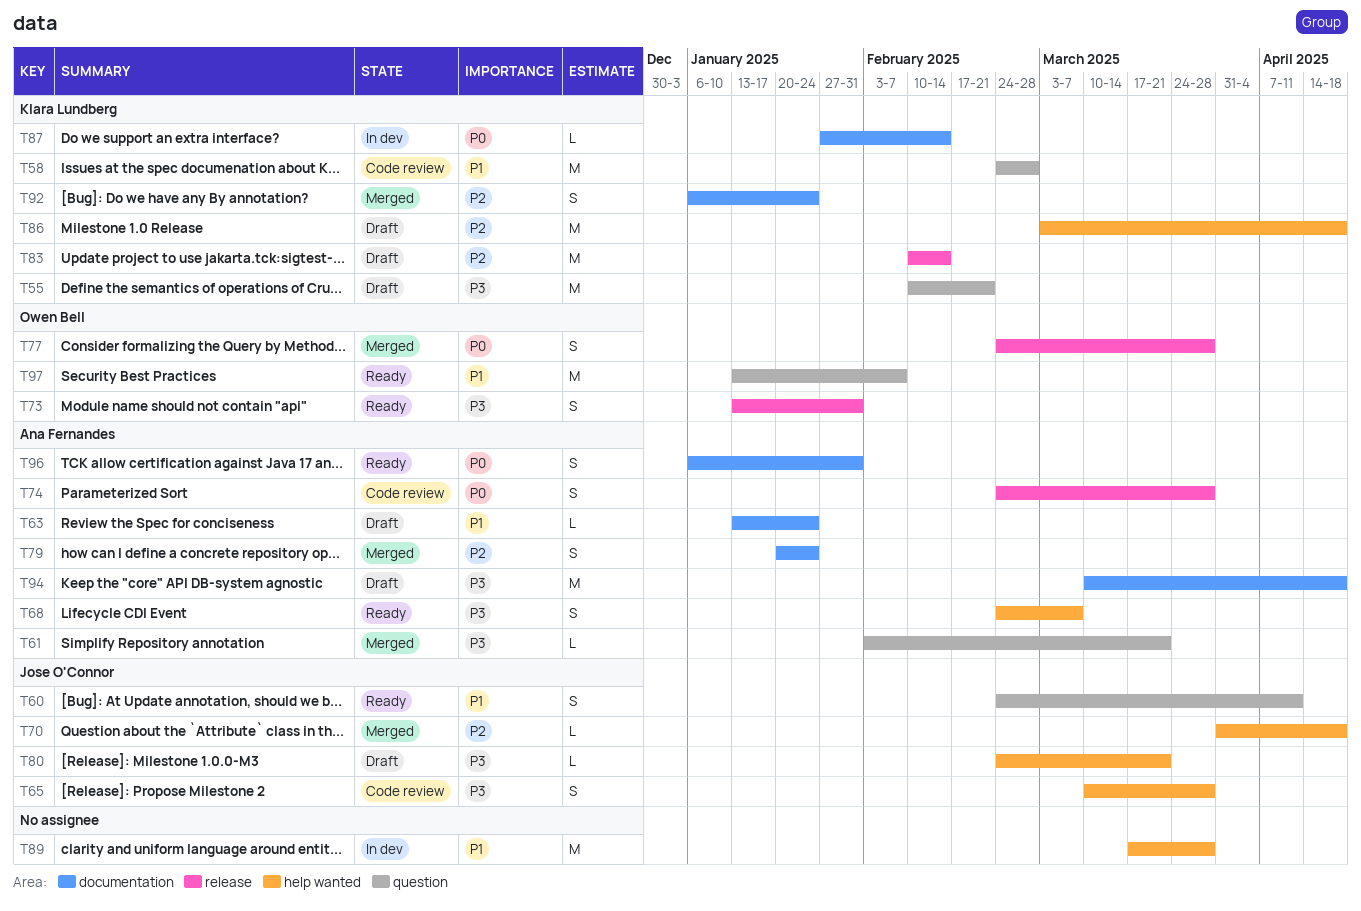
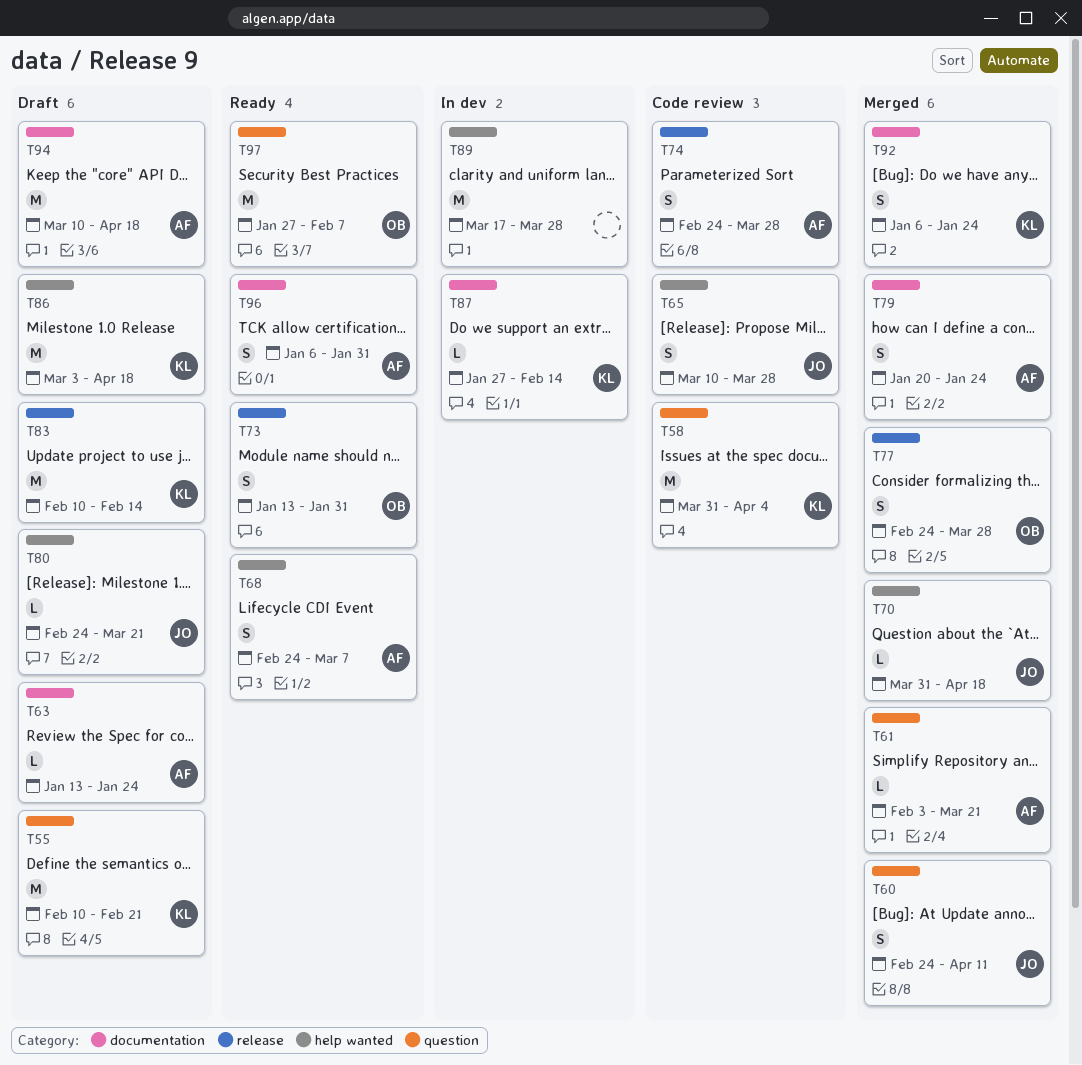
T58, start: Feb 24 -> Mar 31
T58, due: Feb 28 -> Apr 4
T60, status: Ready -> Merged
T97, start: Jan 13 -> Jan 27

